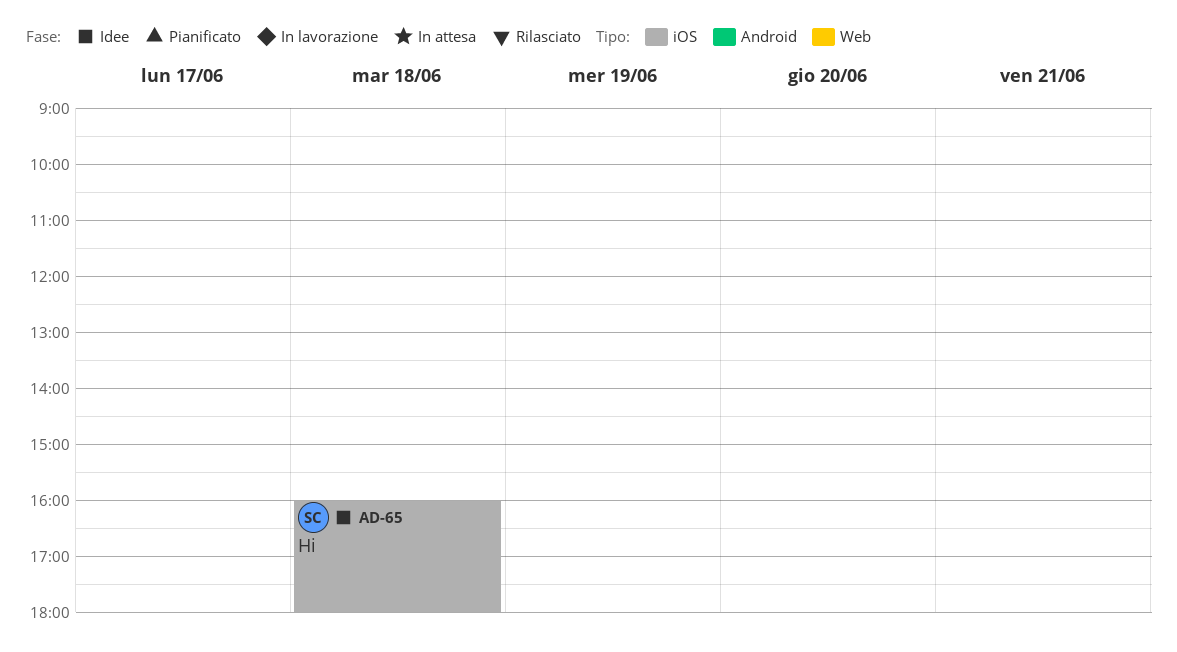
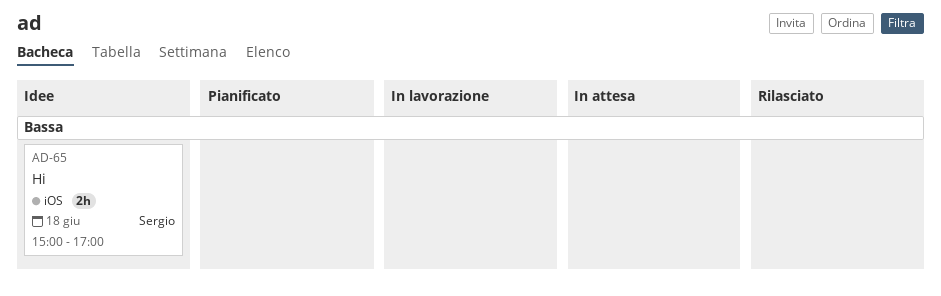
AD-65, begins: 16:00 -> 15:00
AD-65, ends: 18:00 -> 17:00

